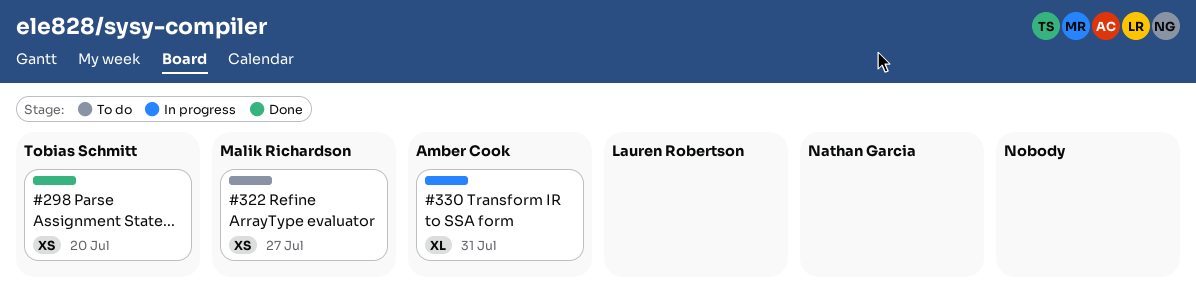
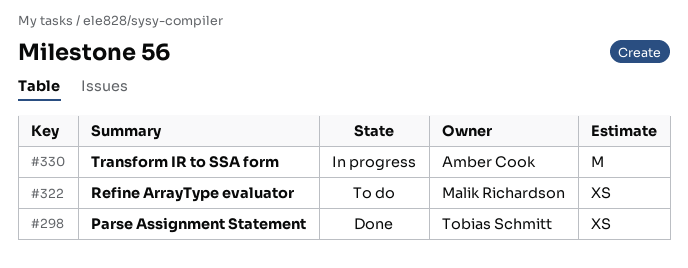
#330, estimate: XL -> M

